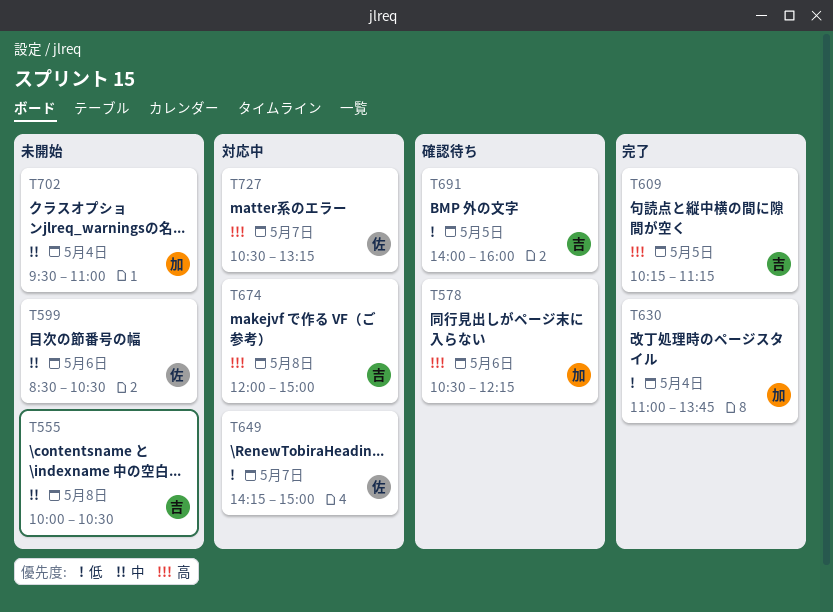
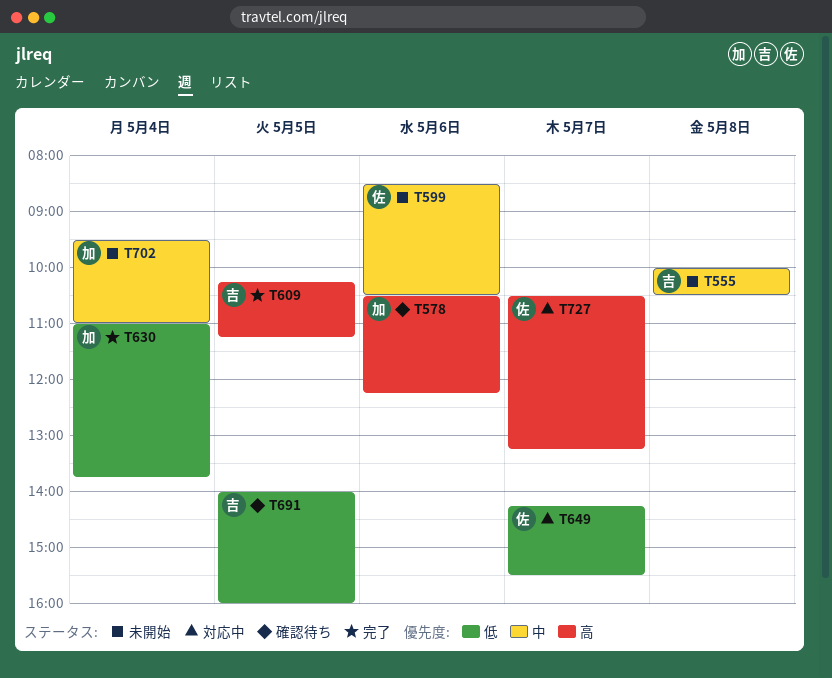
T649, ends: 15:00 -> 15:30
T674: present -> none

